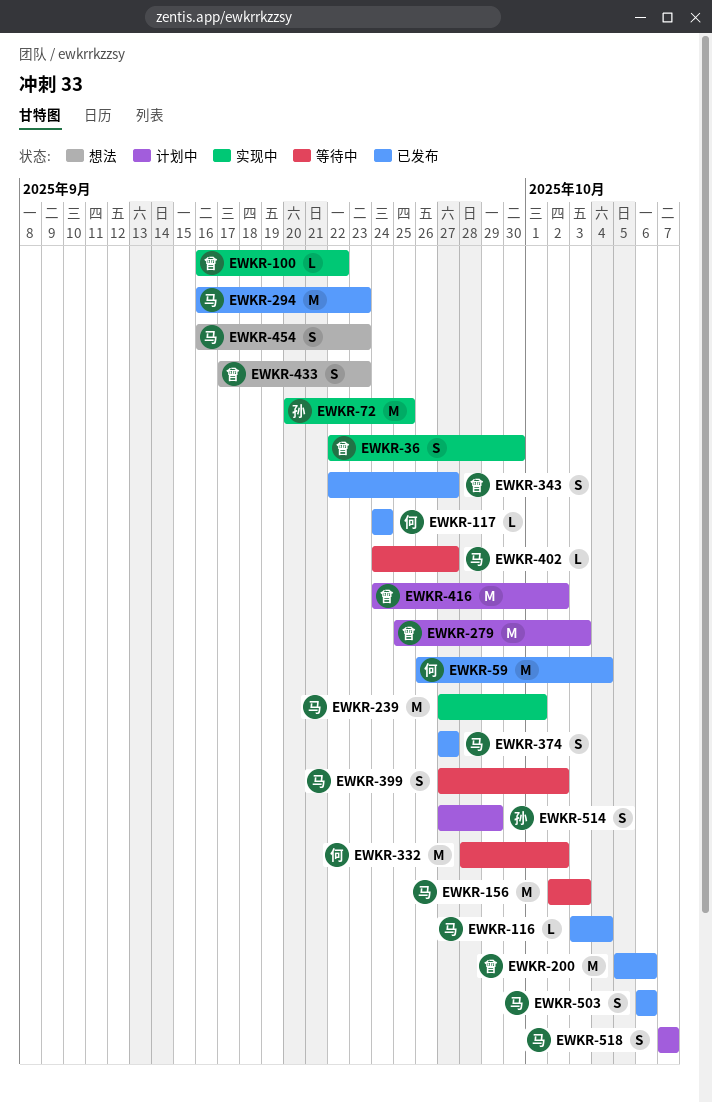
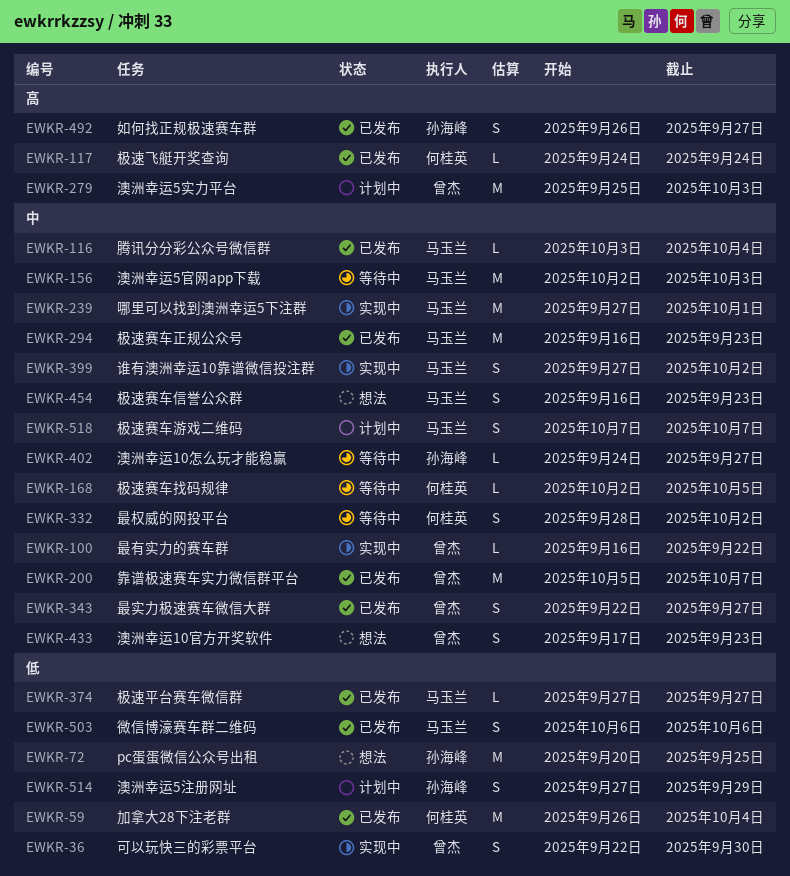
EWKR-72, status: 实现中 -> 想法
EWKR-168: none -> present
EWKR-200, due: Oct 6 -> Oct 7
EWKR-332, estimate: M -> S
EWKR-374, estimate: S -> L
EWKR-399, status: 等待中 -> 实现中
EWKR-402, owner: 马玉兰 -> 孙海峰
EWKR-416: present -> none
EWKR-492: none -> present

